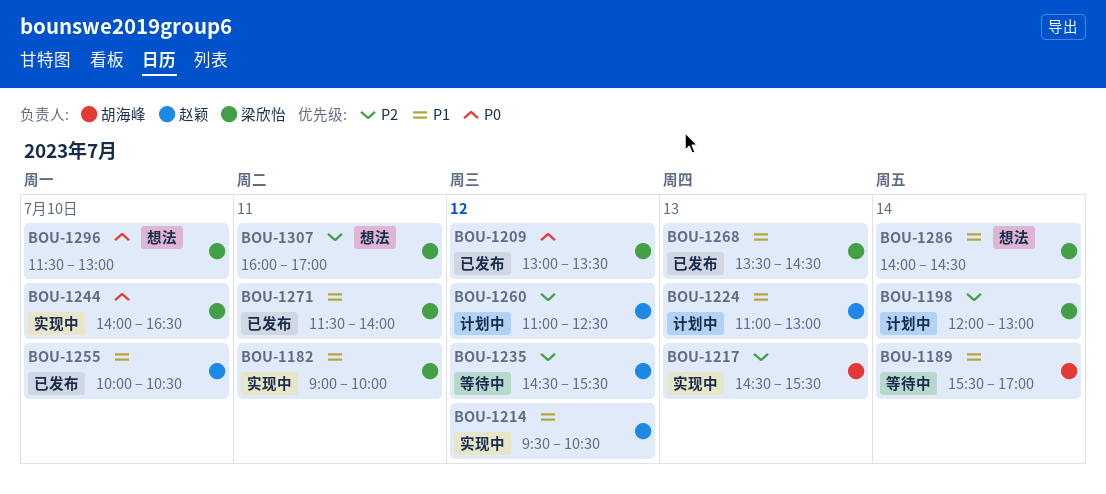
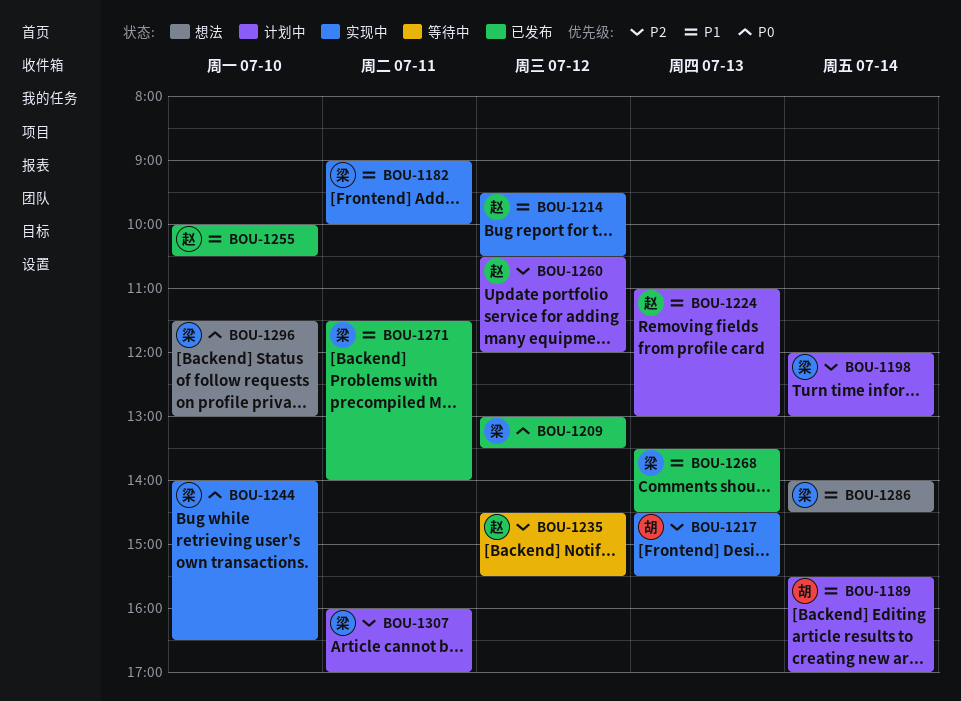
BOU-1189, status: 等待中 -> 计划中
BOU-1260, begins: 11:00 -> 10:30
BOU-1260, ends: 12:30 -> 12:00
BOU-1307, status: 想法 -> 计划中

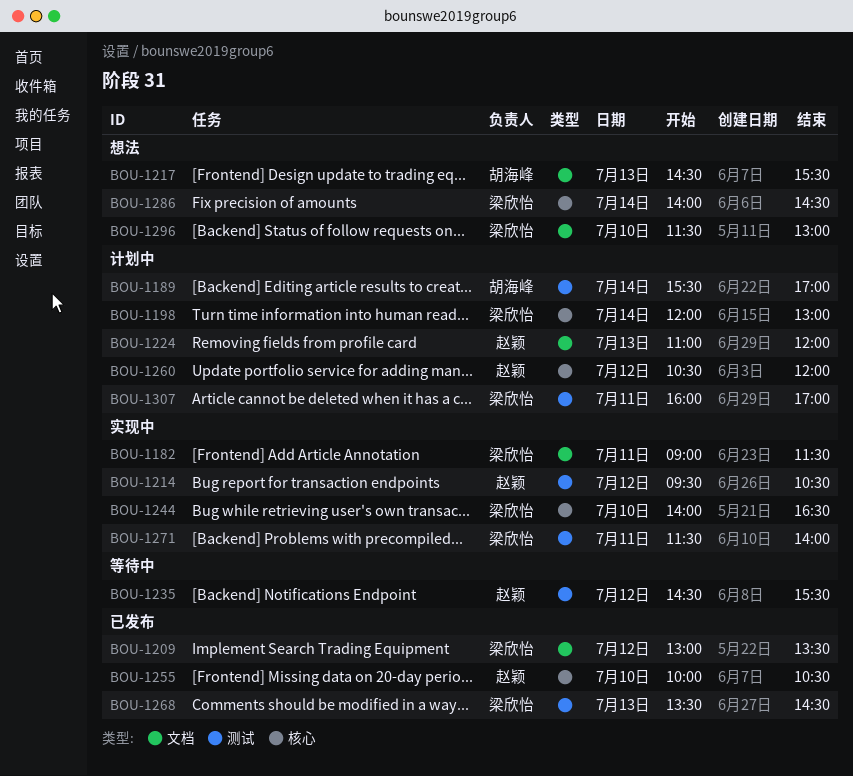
BOU-1182, ends: 10:00 -> 11:30
BOU-1217, status: 实现中 -> 想法
BOU-1224, ends: 13:00 -> 12:00
BOU-1271, status: 已发布 -> 实现中

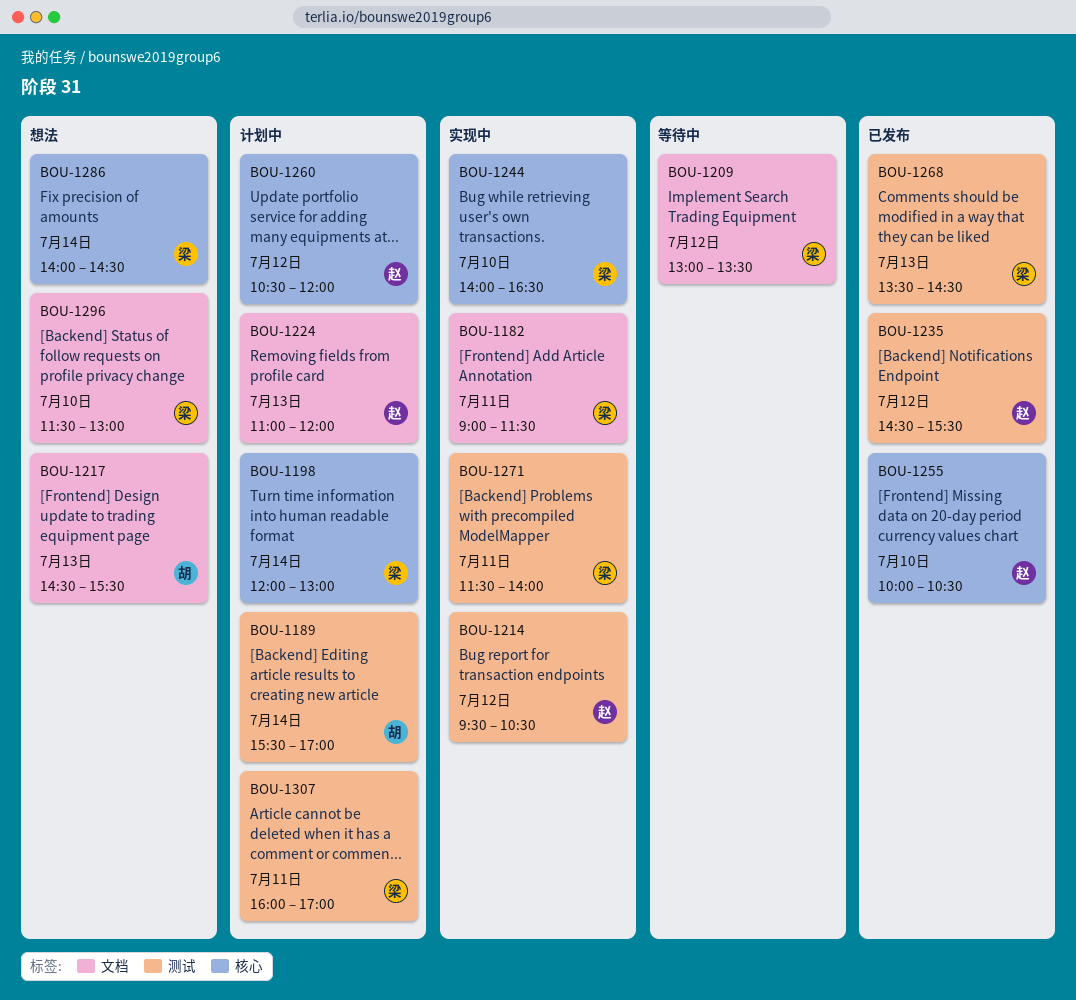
BOU-1209, status: 已发布 -> 等待中
BOU-1235, status: 等待中 -> 已发布

